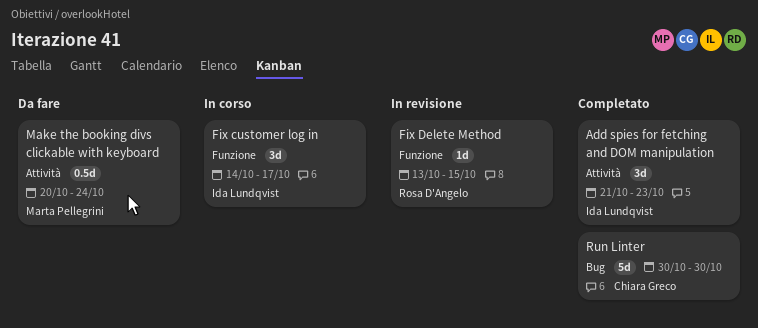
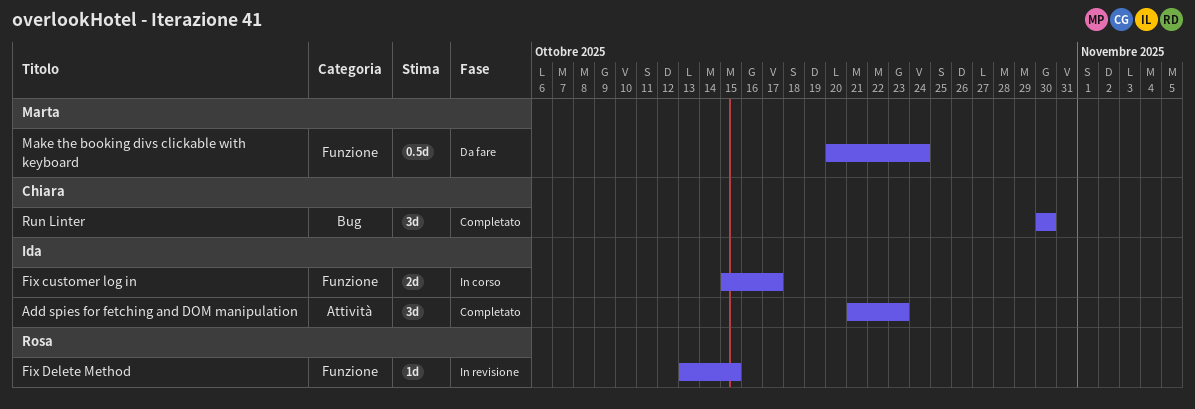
Fix customer log in, estimate: 3d -> 2d
Fix customer log in, start: Oct 14 -> Oct 15
Make the booking divs clickable with keyboard, label: Attività -> Funzione
Run Linter, estimate: 5d -> 3d

